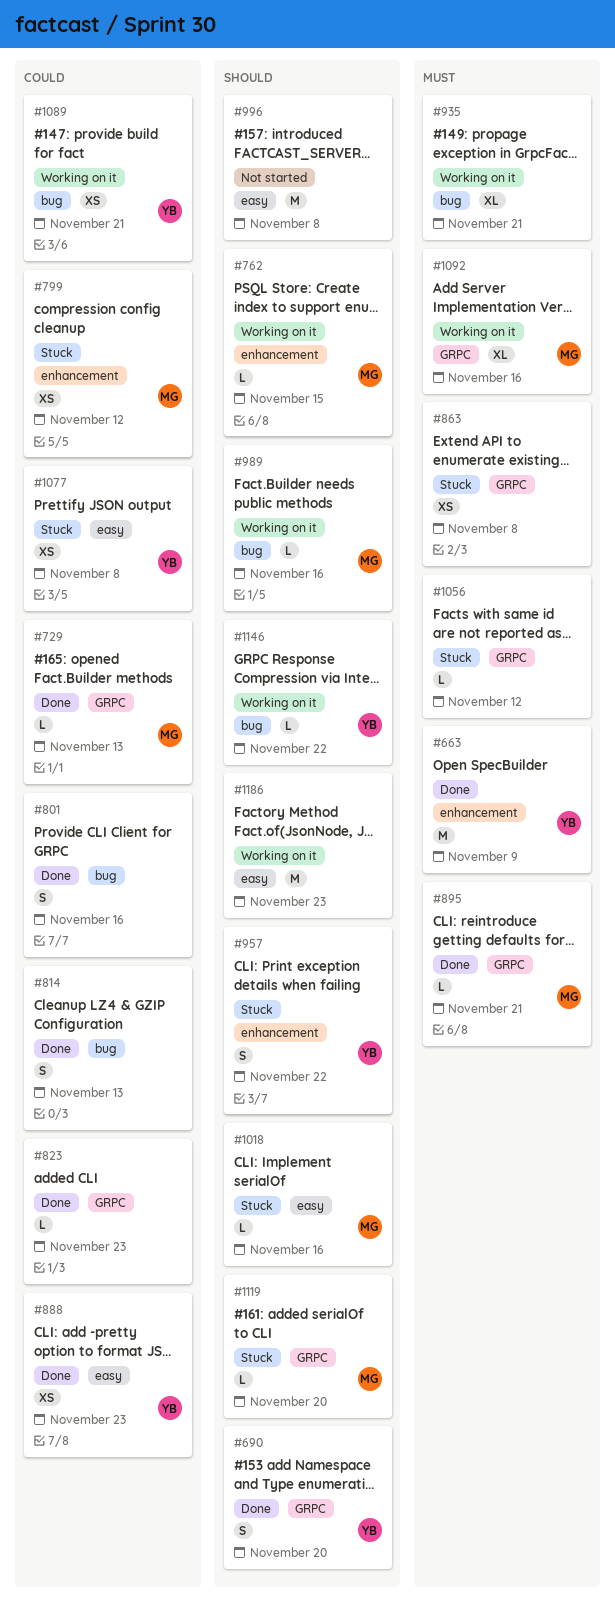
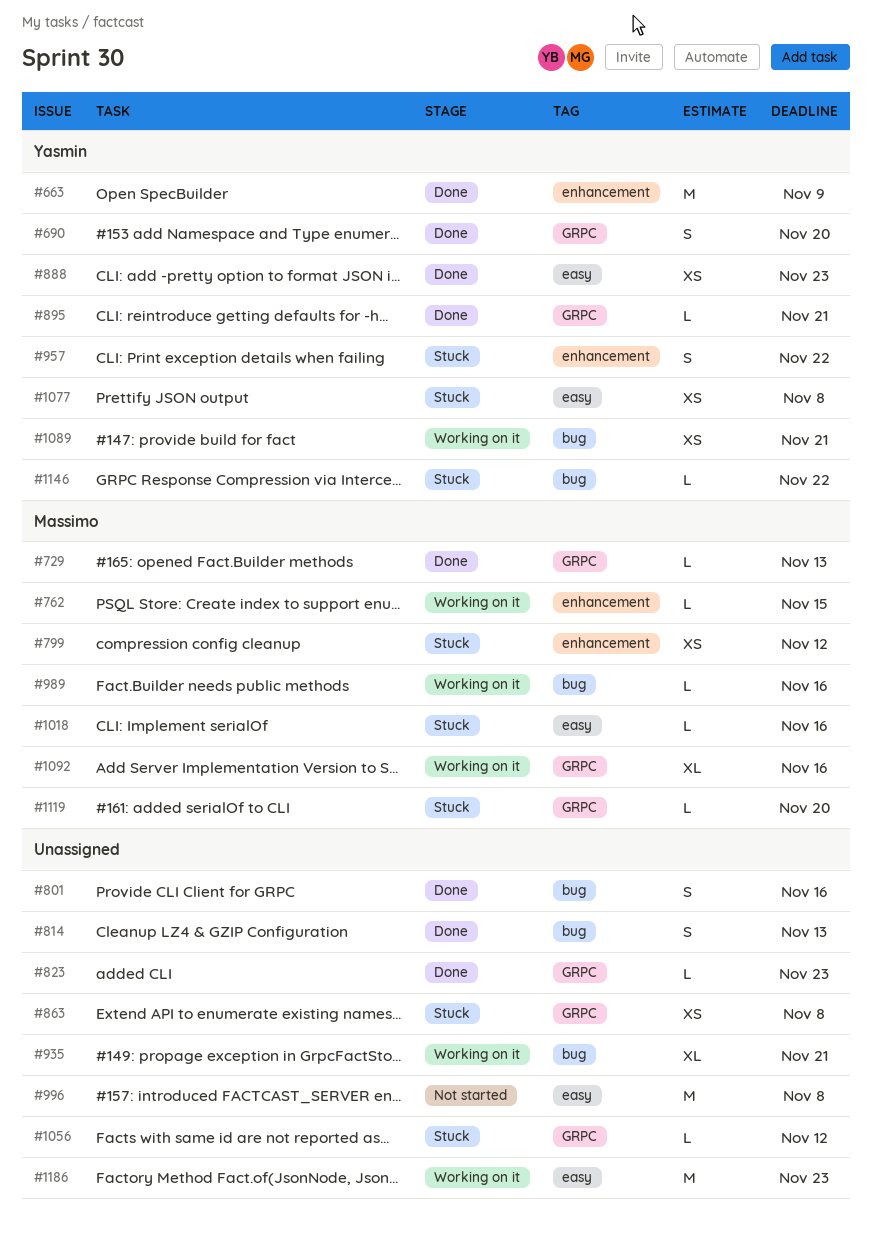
#895, owner: Massimo -> Yasmin
#1146, status: Working on it -> Stuck

